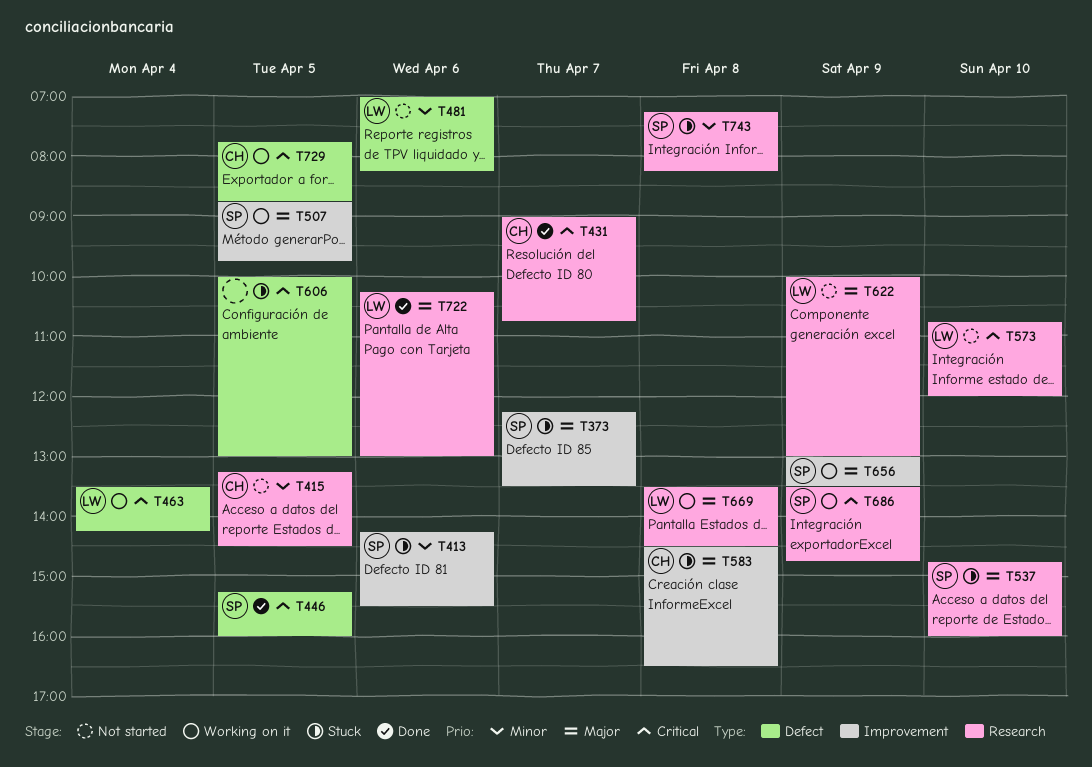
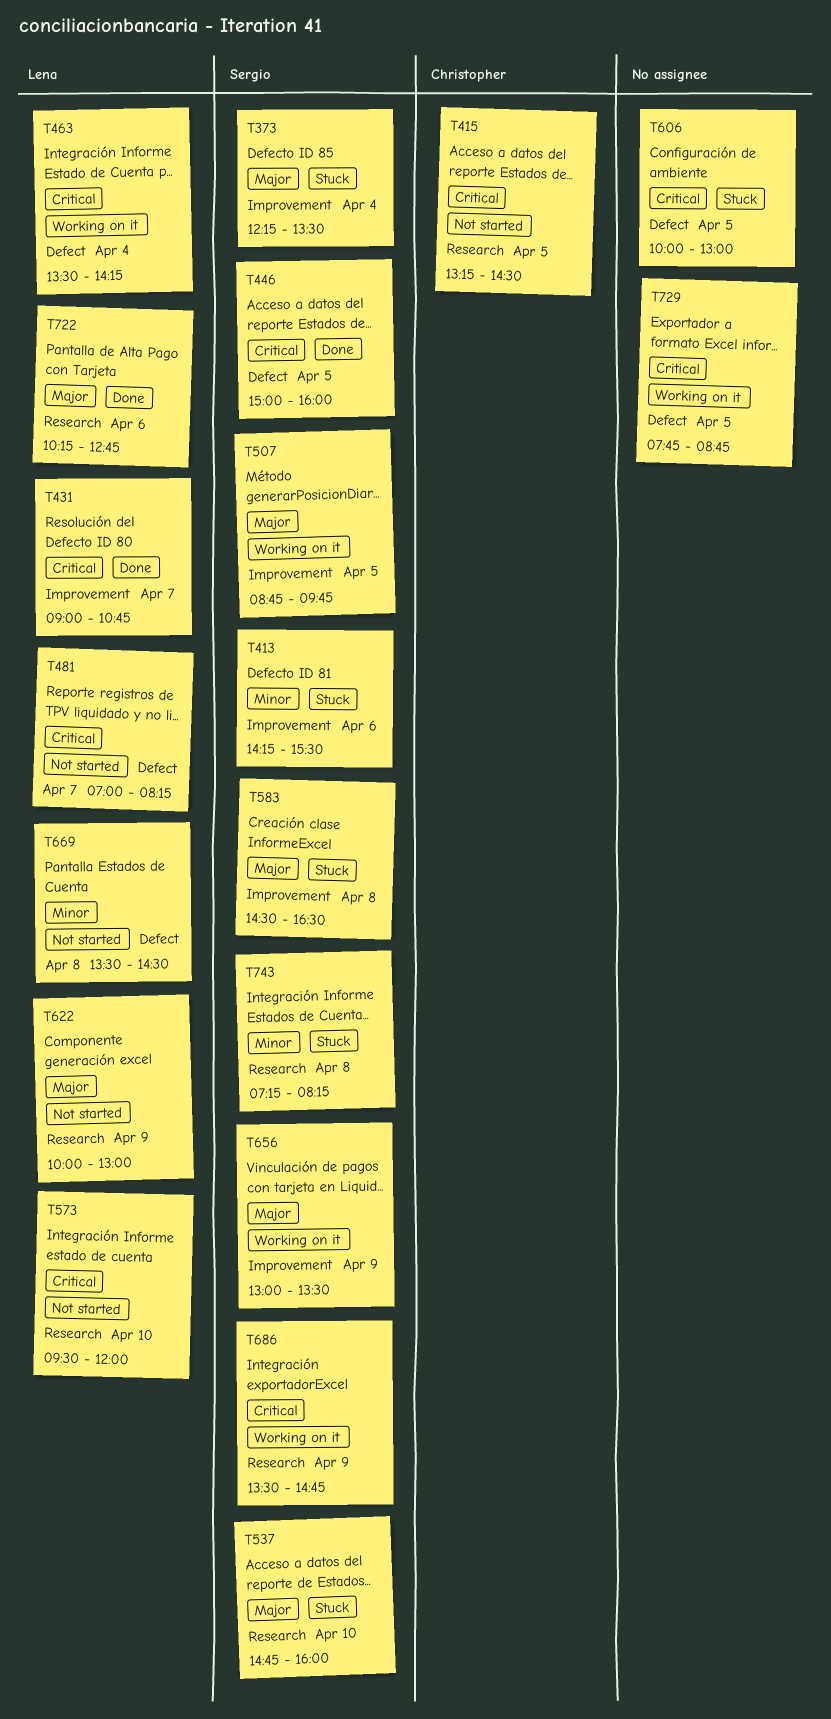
T373, day: Apr 7 -> Apr 4
T415, priority: Minor -> Critical
T431, owner: Christopher -> Lena
T431, label: Research -> Improvement
T446, begins: 15:15 -> 15:00
T481, priority: Minor -> Critical
T481, day: Apr 6 -> Apr 7
T573, begins: 10:45 -> 09:30
T583, owner: Christopher -> Sergio
T669, status: Working on it -> Not started
T669, priority: Major -> Minor
T669, label: Research -> Defect
T722, ends: 13:00 -> 12:45
T729, owner: Christopher -> none

